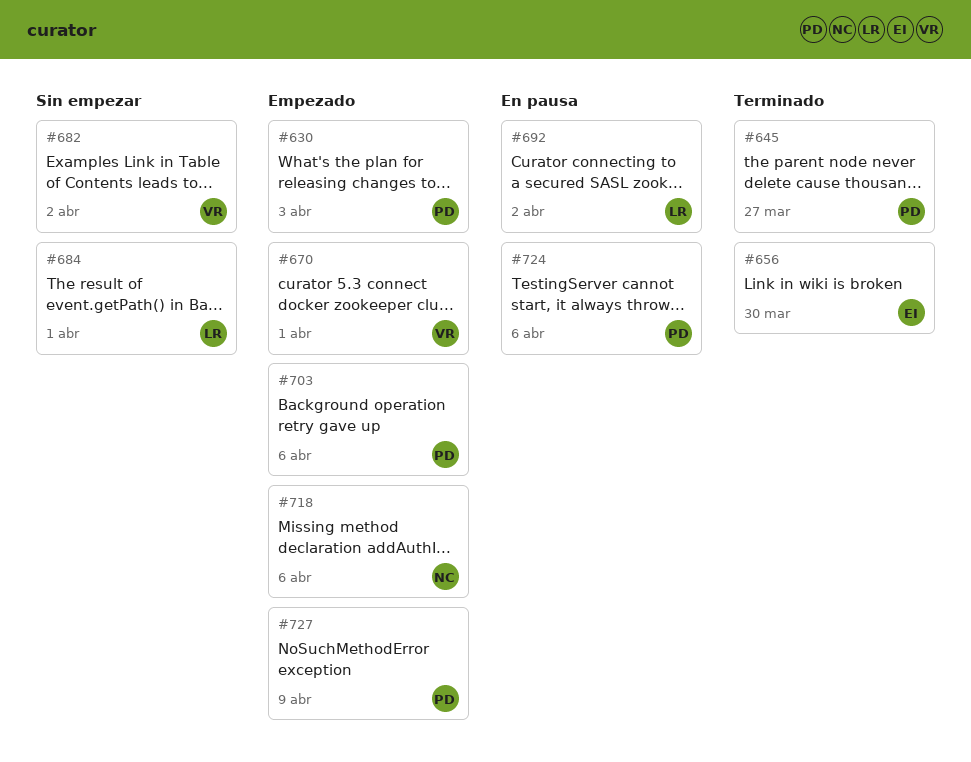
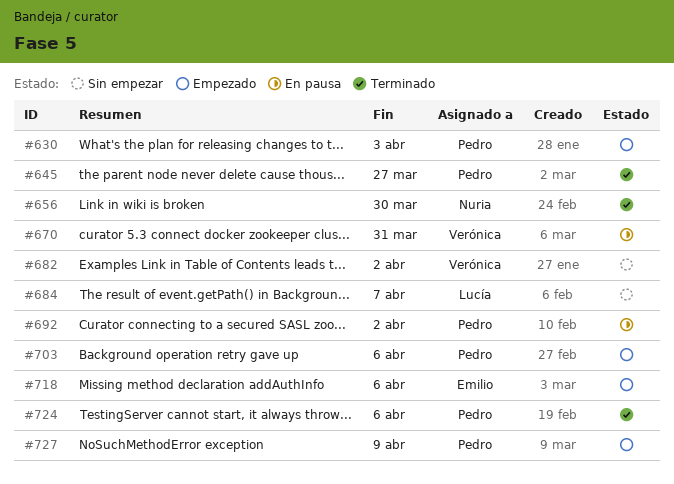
#656, owner: Emilio -> Nuria
#670, status: Empezado -> En pausa
#670, due: Apr 1 -> Mar 31
#684, due: Apr 1 -> Apr 7
#692, owner: Lucía -> Pedro
#718, owner: Nuria -> Emilio
#724, status: En pausa -> Terminado

